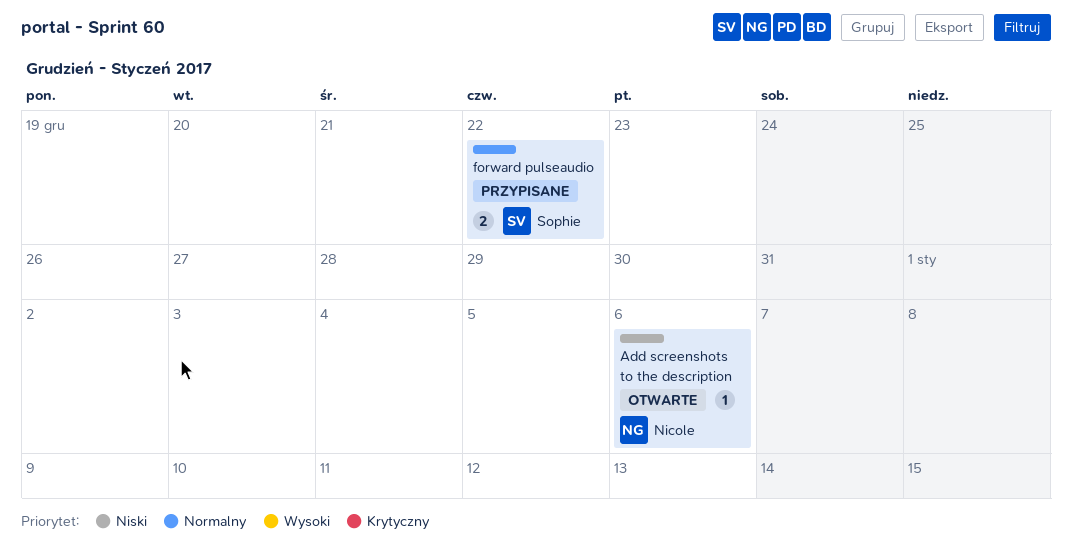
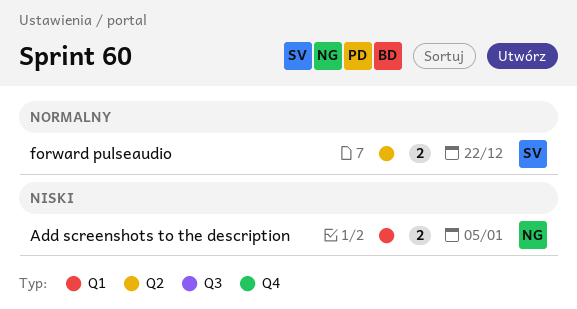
Add screenshots to the description, estimate: 1 -> 2
Add screenshots to the description, due: Jan 6 -> Jan 5

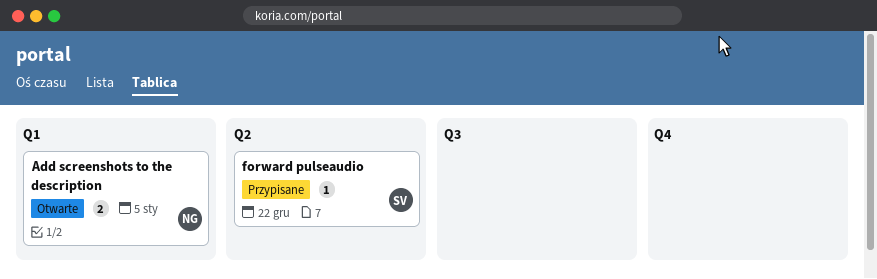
forward pulseaudio, estimate: 2 -> 1

